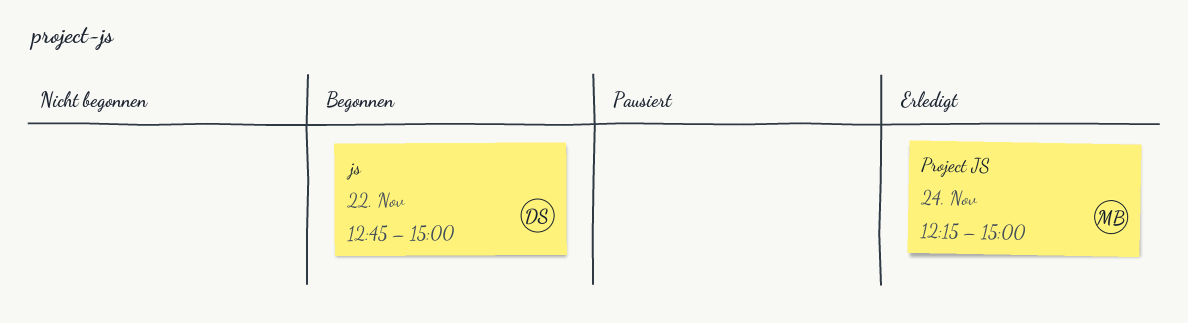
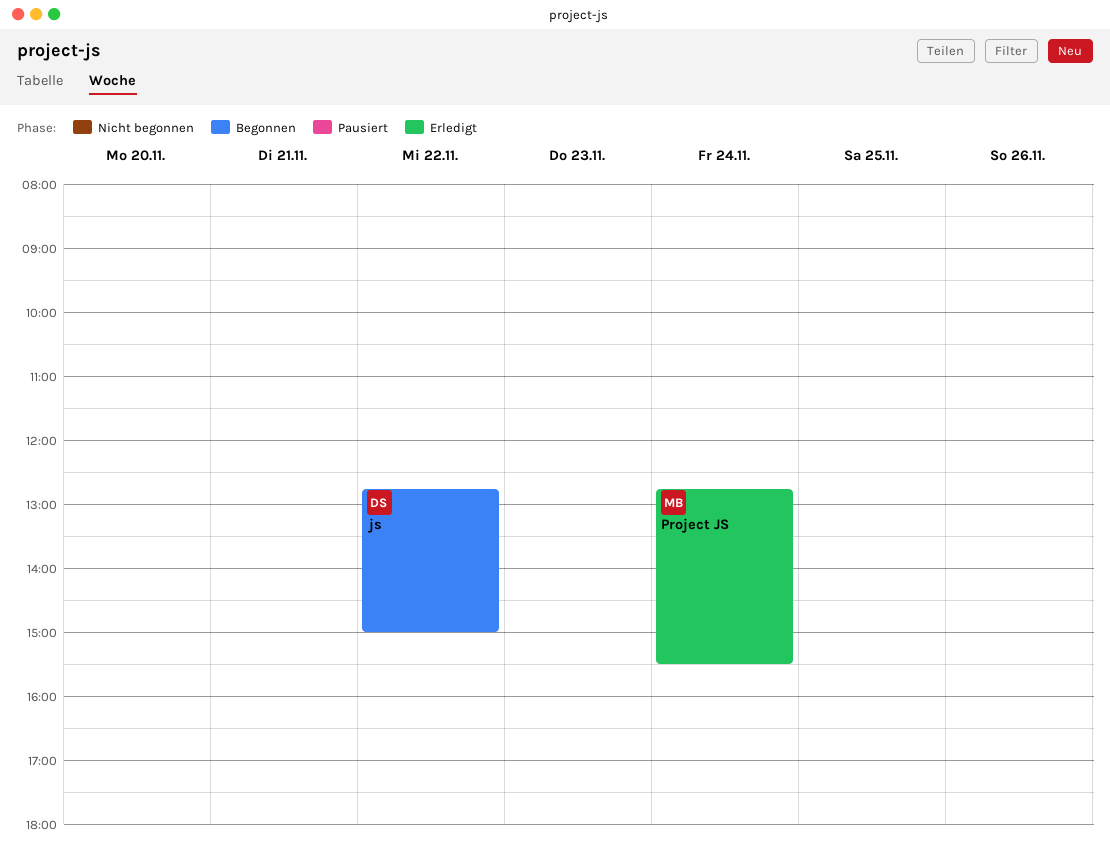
Project JS, begins: 12:15 -> 12:45
Project JS, ends: 15:00 -> 15:30

